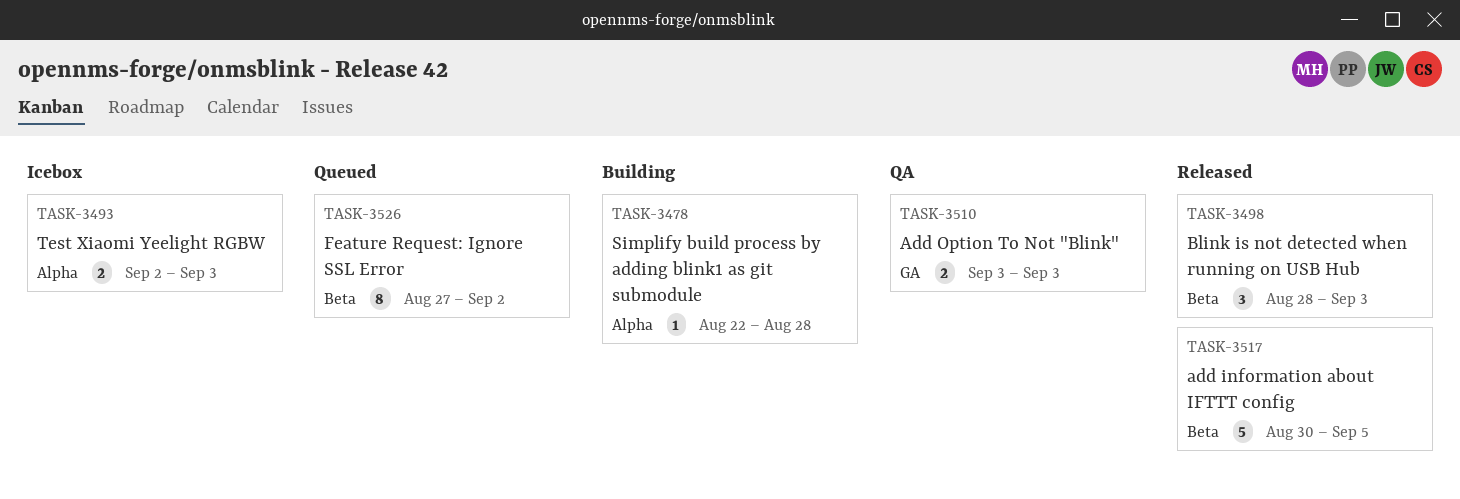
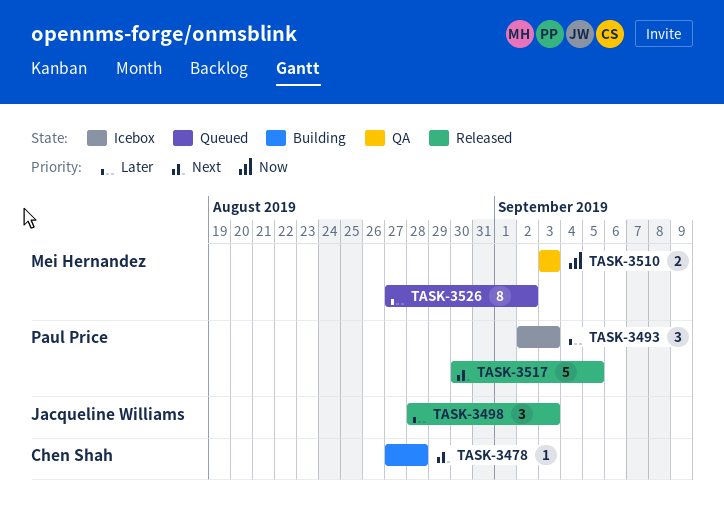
TASK-3478, start: Aug 22 -> Aug 27
TASK-3493, estimate: 2 -> 3

